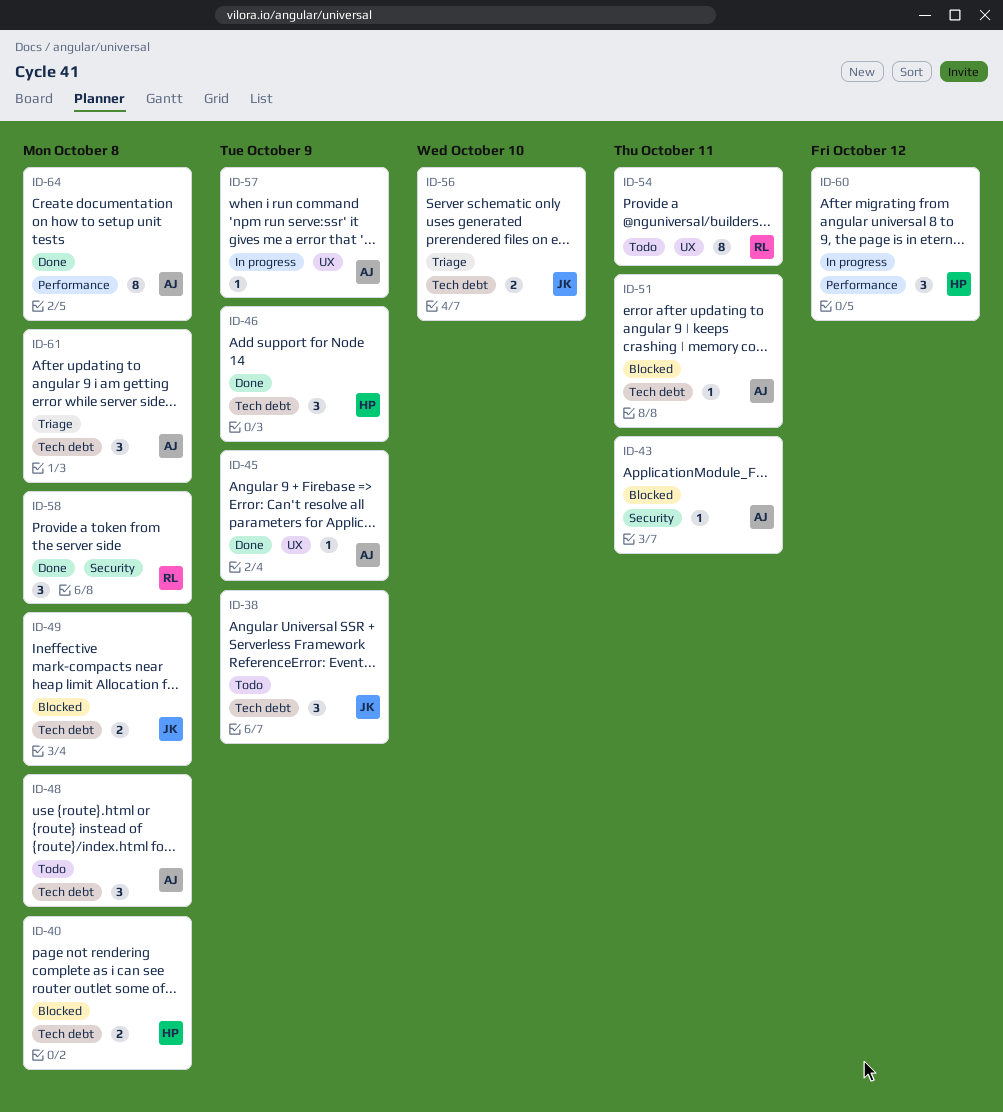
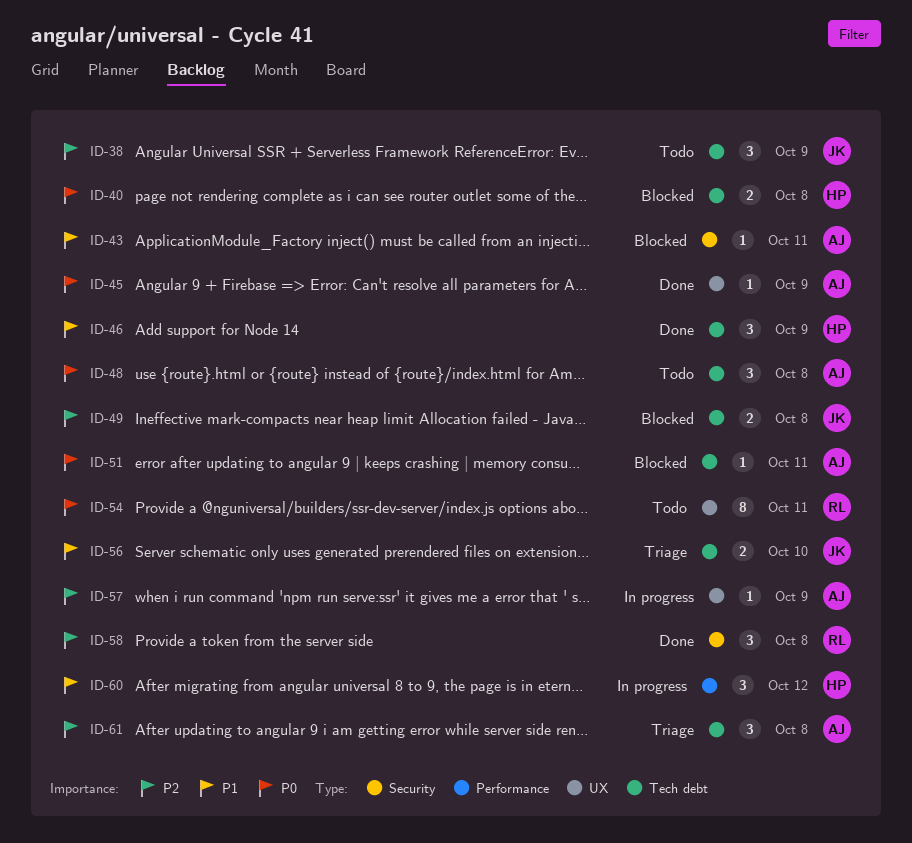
ID-64: present -> none

